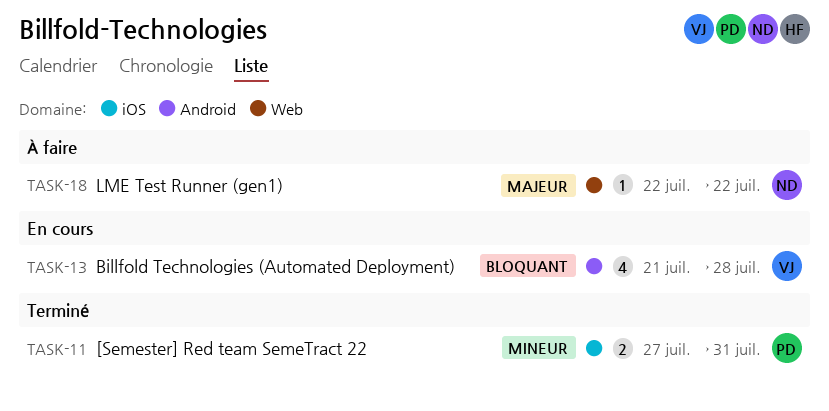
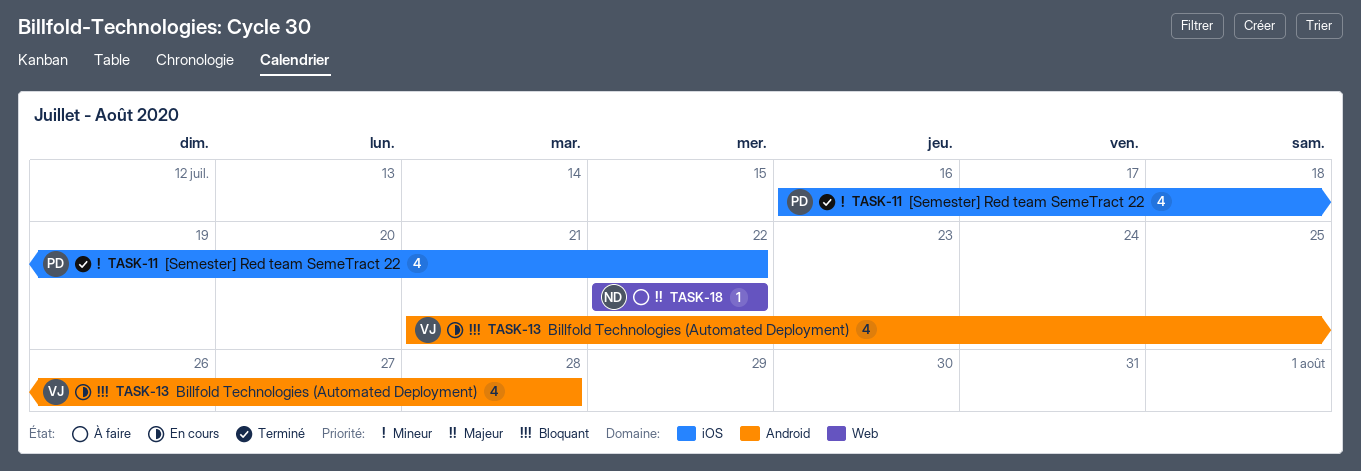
TASK-11, estimate: 2 -> 4
TASK-11, start: Jul 27 -> Jul 16
TASK-11, due: Jul 31 -> Jul 22

